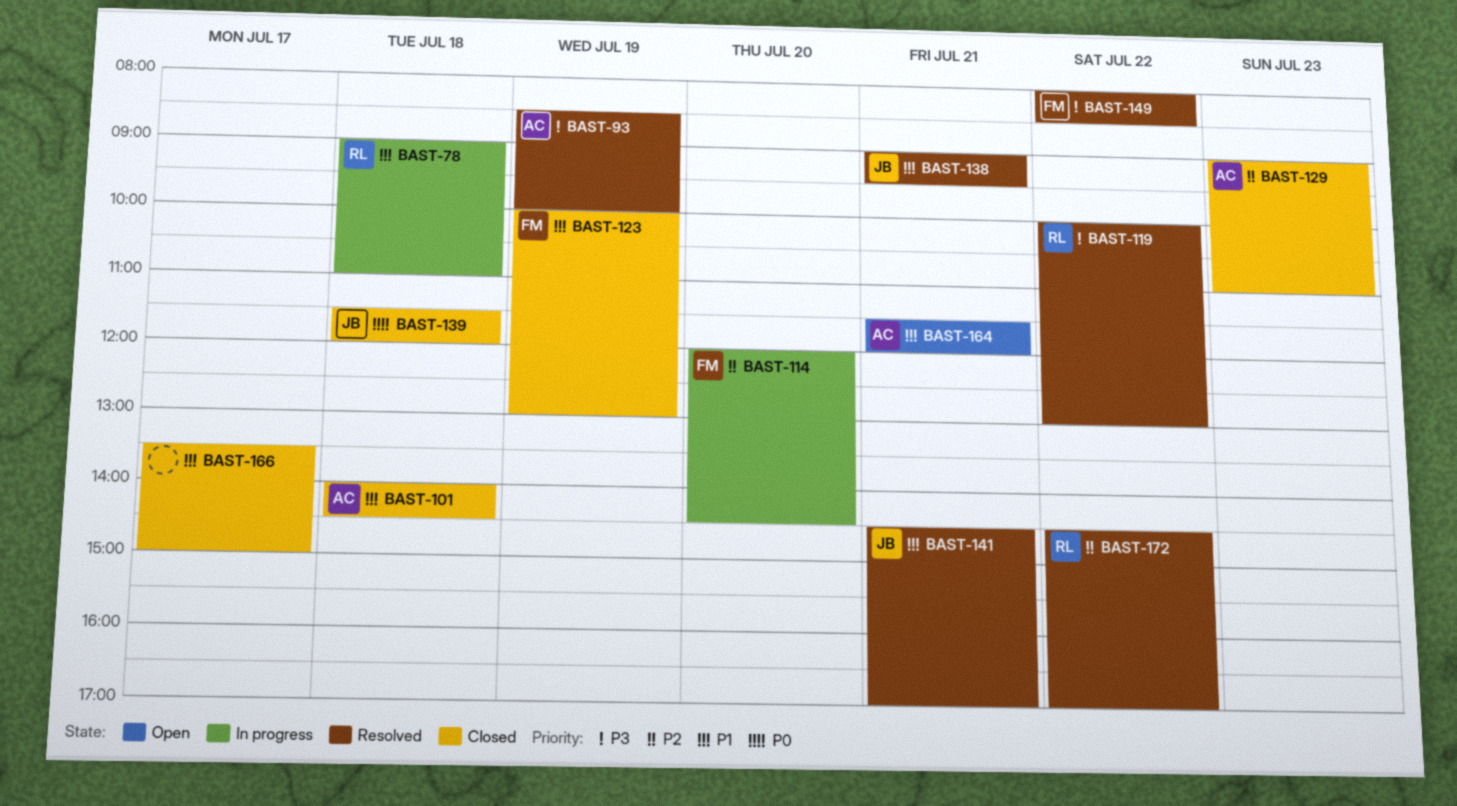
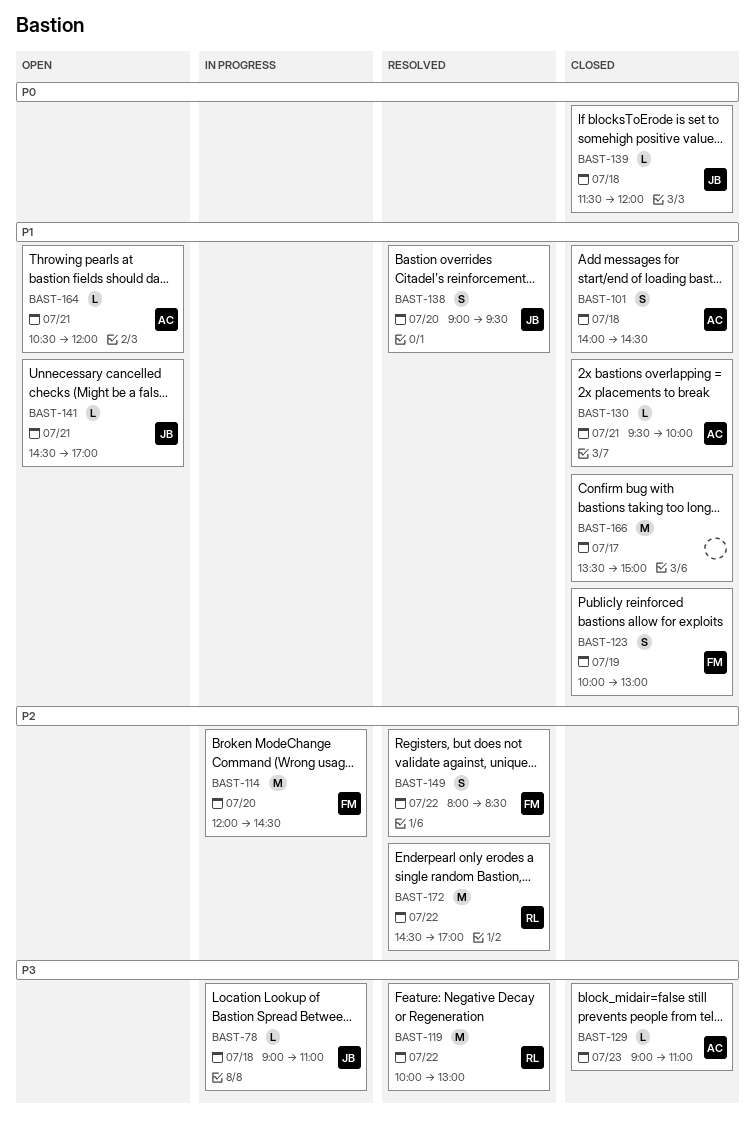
BAST-78, owner: RL -> JB
BAST-78, priority: P1 -> P3
BAST-93: present -> none
BAST-129, priority: P2 -> P3
BAST-130: none -> present
BAST-138, day: Jul 21 -> Jul 20
BAST-141, status: Resolved -> Open
BAST-149, priority: P3 -> P2
BAST-164, begins: 11:30 -> 10:30

